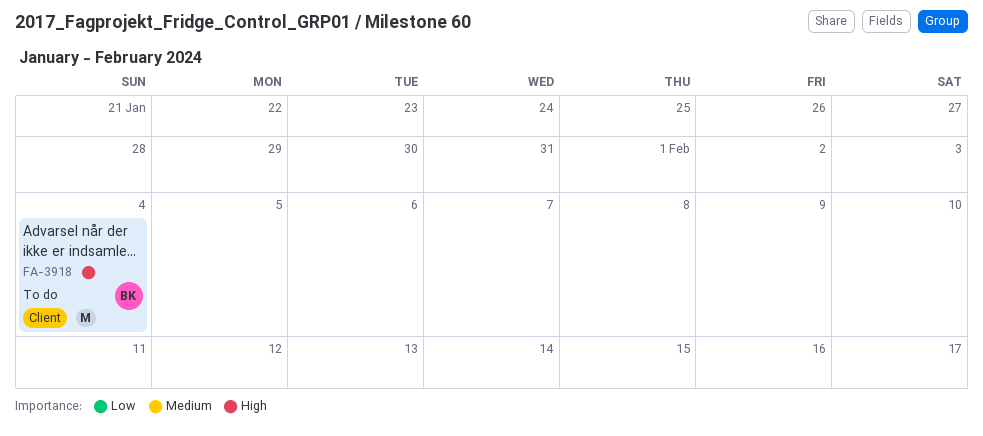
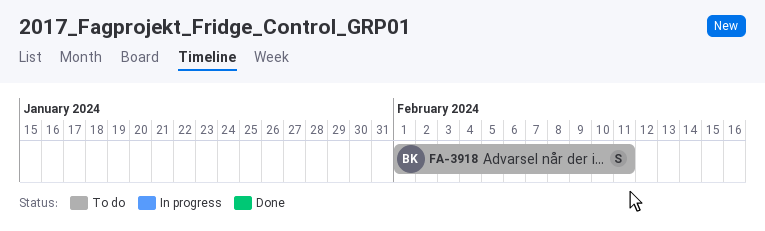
FA-3918, estimate: M -> S
FA-3918, due: Feb 4 -> Feb 11

